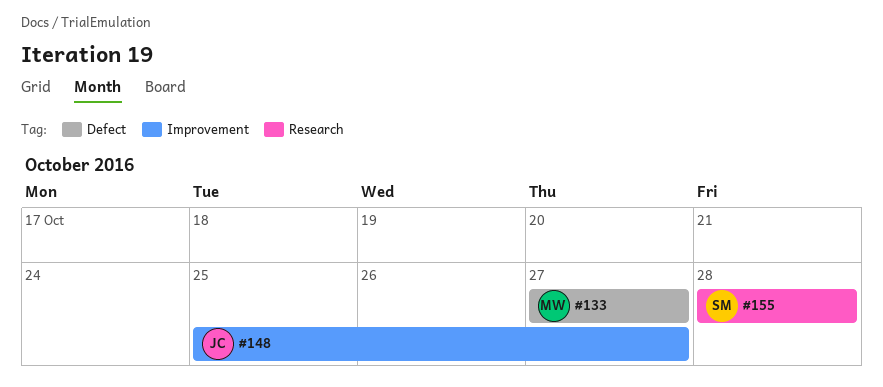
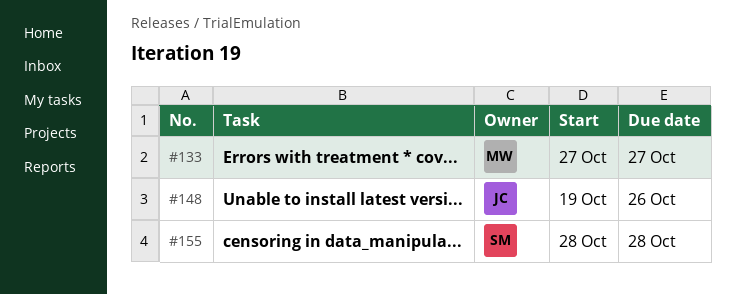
#148, start: Oct 25 -> Oct 19
#148, due: Oct 27 -> Oct 26

